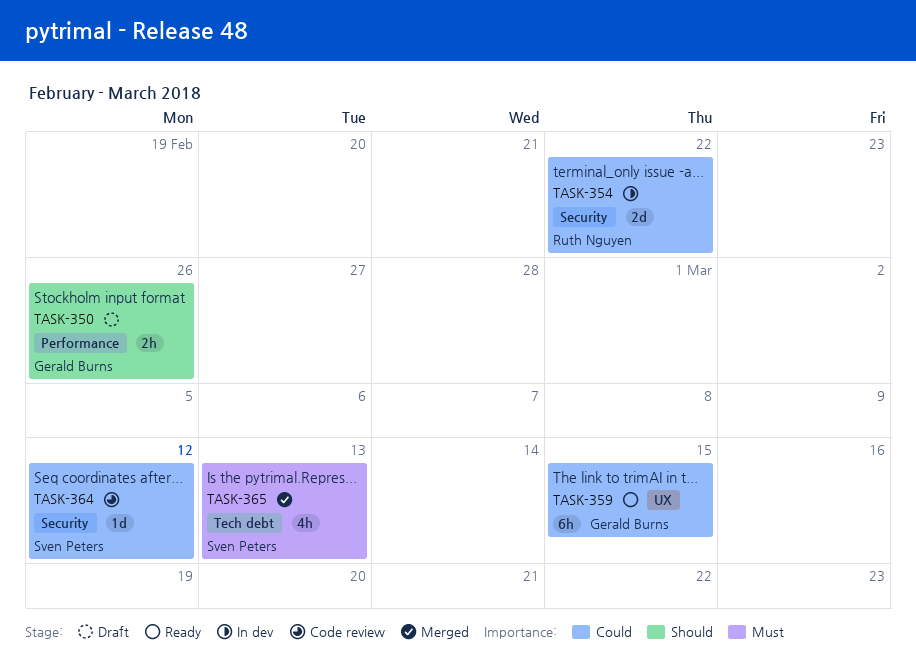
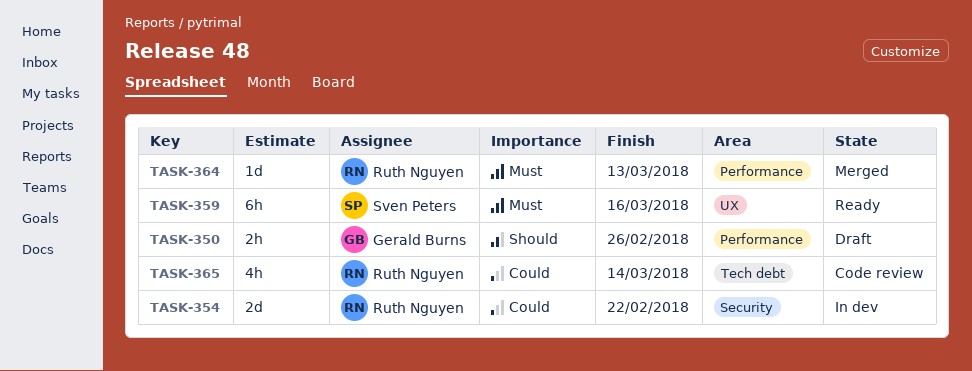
TASK-359, owner: Gerald Burns -> Sven Peters
TASK-359, priority: Could -> Must
TASK-359, due: Mar 15 -> Mar 16
TASK-364, status: Code review -> Merged
TASK-364, owner: Sven Peters -> Ruth Nguyen
TASK-364, priority: Could -> Must
TASK-364, label: Security -> Performance
TASK-364, due: Mar 12 -> Mar 13
TASK-365, status: Merged -> Code review
TASK-365, owner: Sven Peters -> Ruth Nguyen
TASK-365, priority: Must -> Could
TASK-365, due: Mar 13 -> Mar 14

